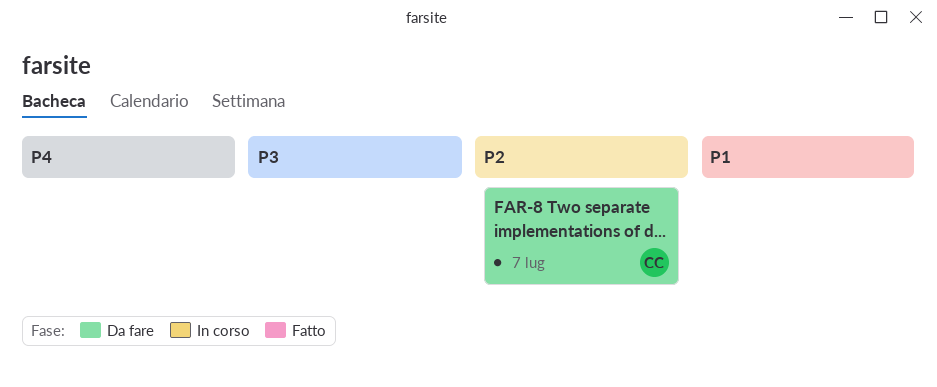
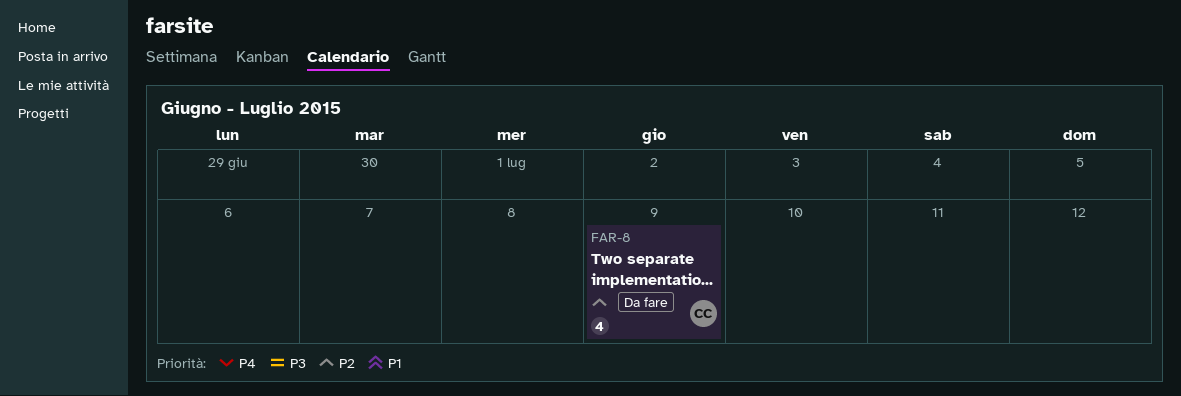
FAR-8, estimate: 1 -> 4
FAR-8, due: Jul 7 -> Jul 9

